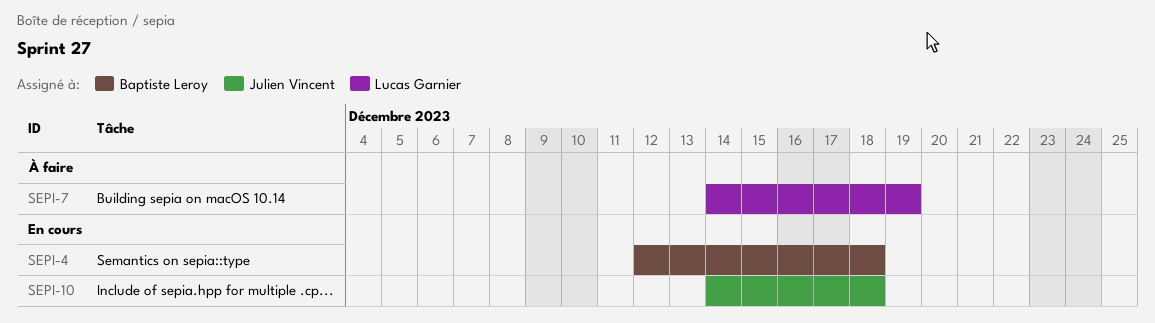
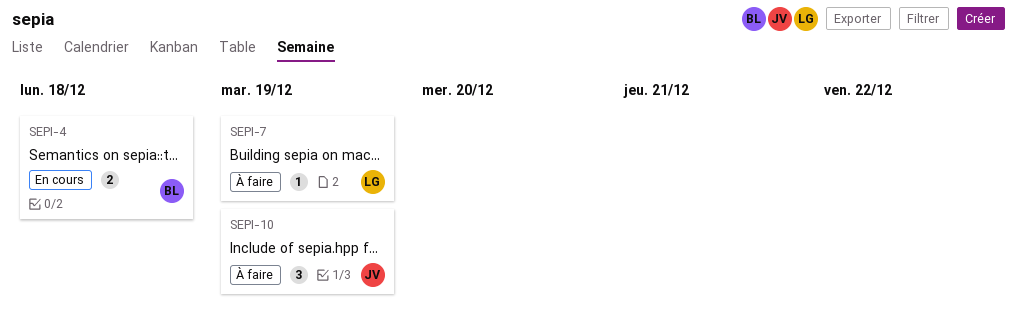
SEPI-10, status: En cours -> À faire
SEPI-10, due: Dec 18 -> Dec 19

